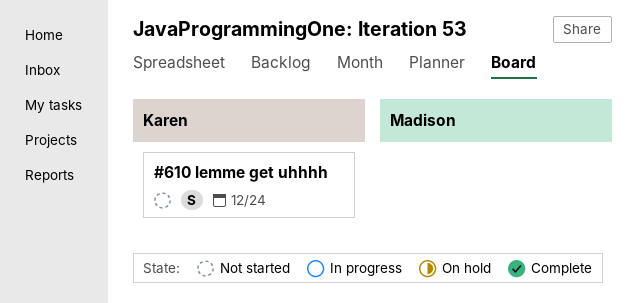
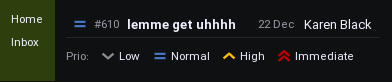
#610, due: Dec 24 -> Dec 22

